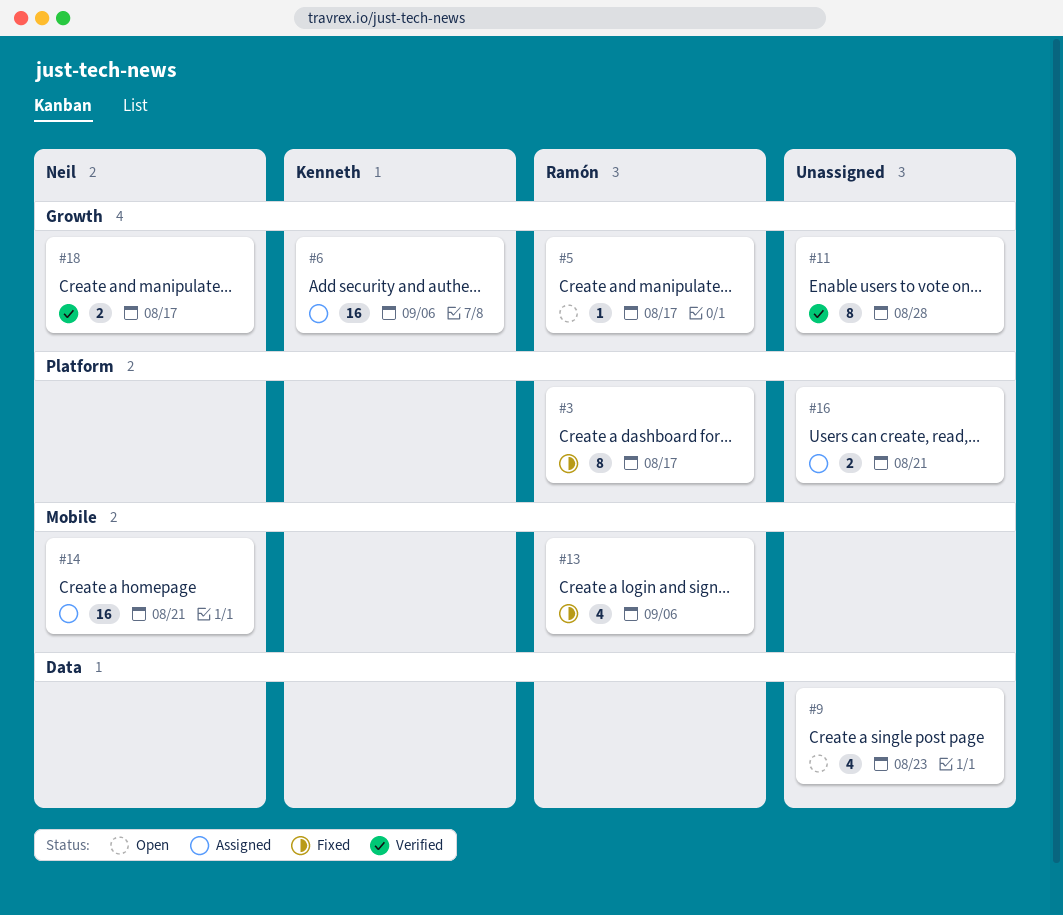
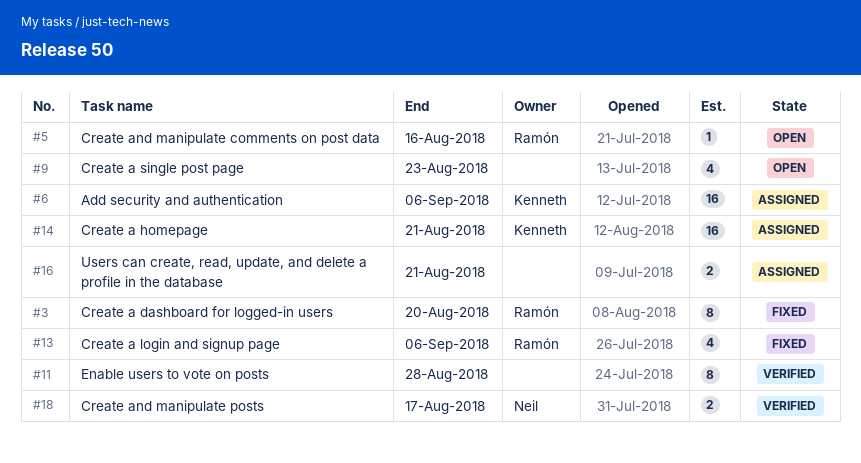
#3, due: Aug 17 -> Aug 20
#5, due: Aug 17 -> Aug 16
#14, owner: Neil -> Kenneth

